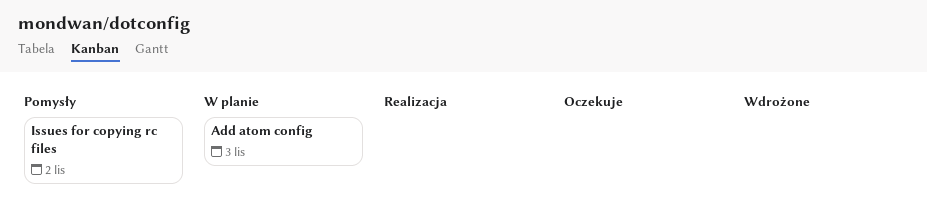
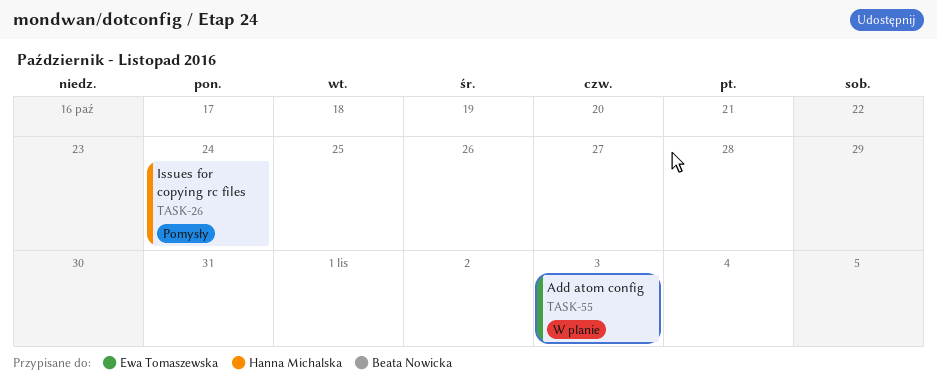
Issues for copying rc files, due: Nov 2 -> Oct 24

